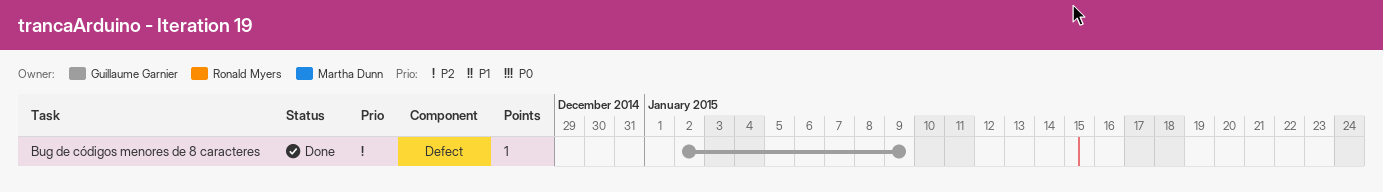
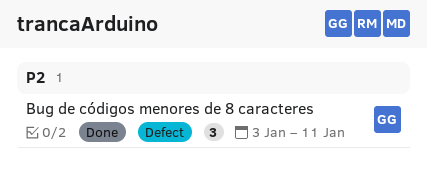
Bug de códigos menores de 8 caracteres, estimate: 1 -> 3
Bug de códigos menores de 8 caracteres, start: Jan 2 -> Jan 3
Bug de códigos menores de 8 caracteres, due: Jan 9 -> Jan 11

